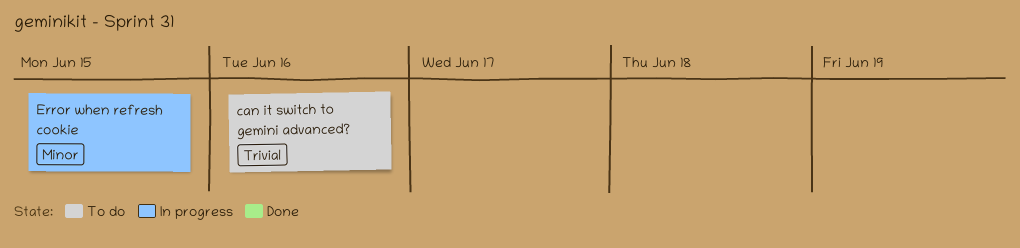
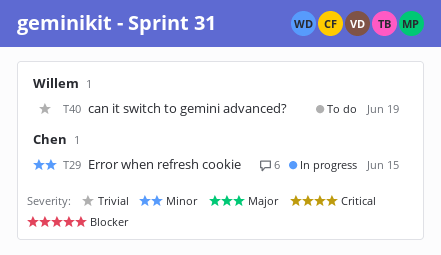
can it switch to gemini advanced?, due: Jun 16 -> Jun 19

